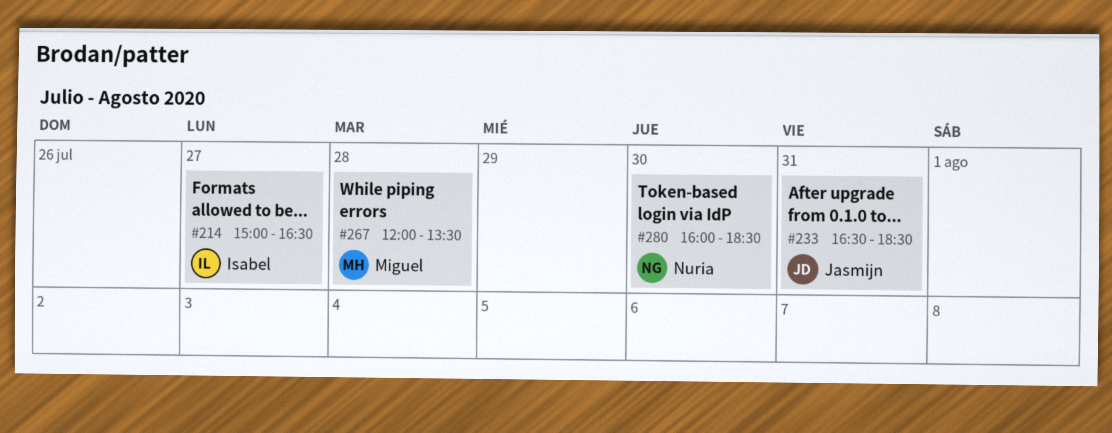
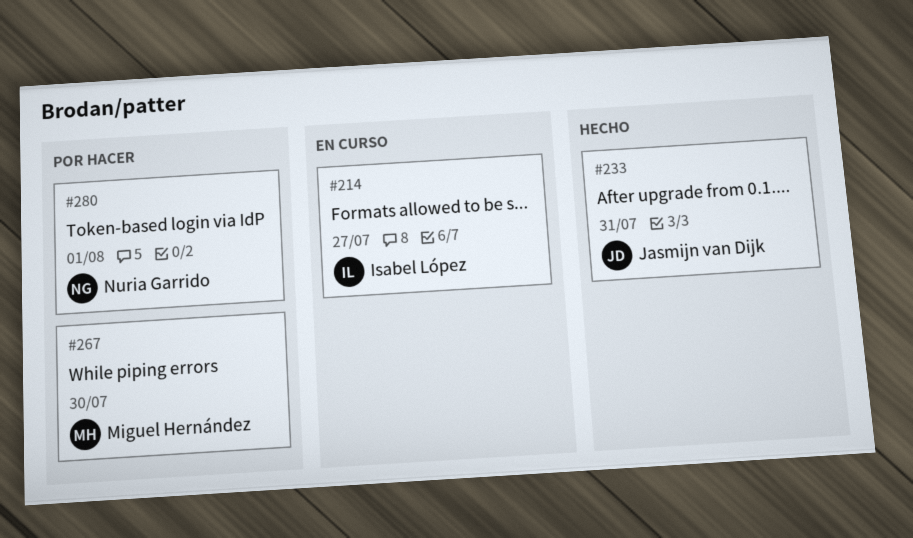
#267, day: Jul 28 -> Jul 30
#280, day: Jul 30 -> Aug 1

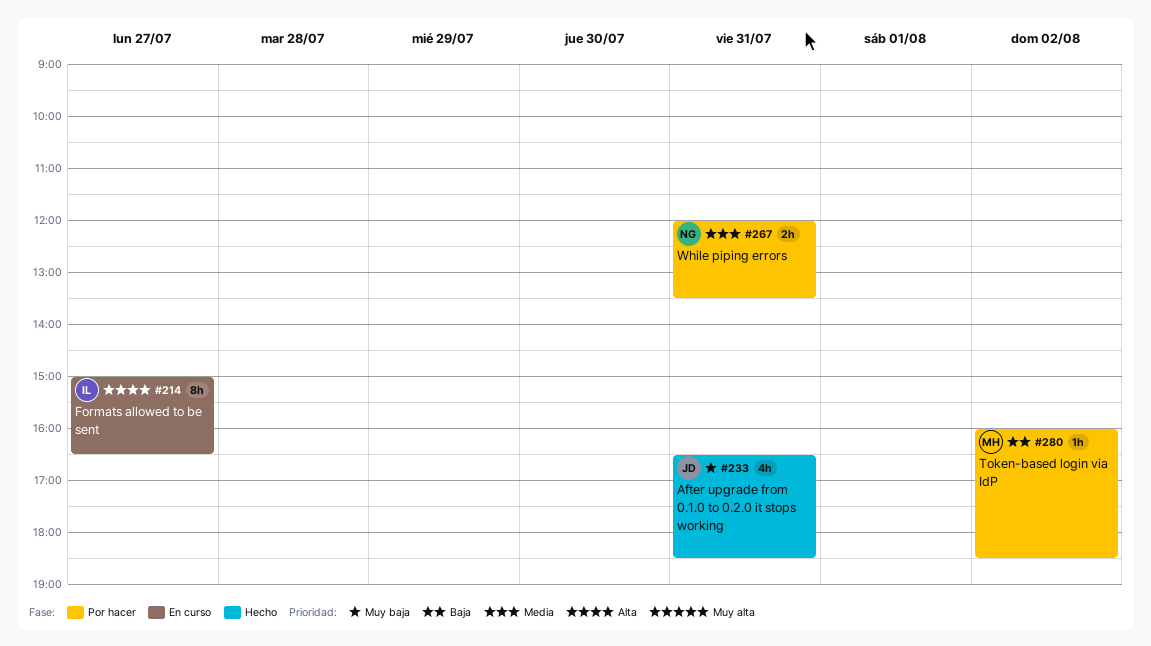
#267, owner: Miguel Hernández -> Nuria Garrido
#267, day: Jul 30 -> Jul 31
#280, owner: Nuria Garrido -> Miguel Hernández
#280, day: Aug 1 -> Aug 2

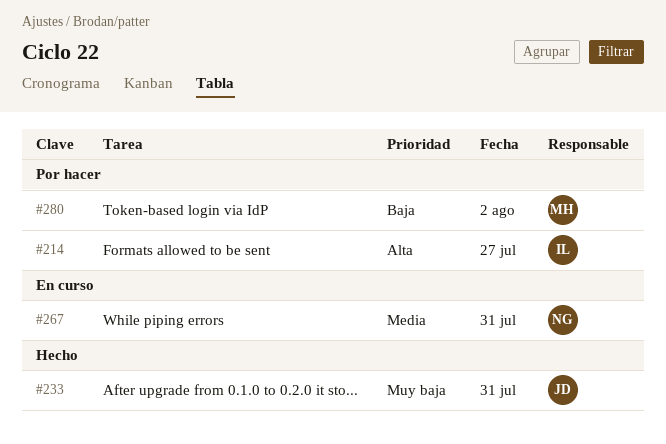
#214, status: En curso -> Por hacer
#267, status: Por hacer -> En curso

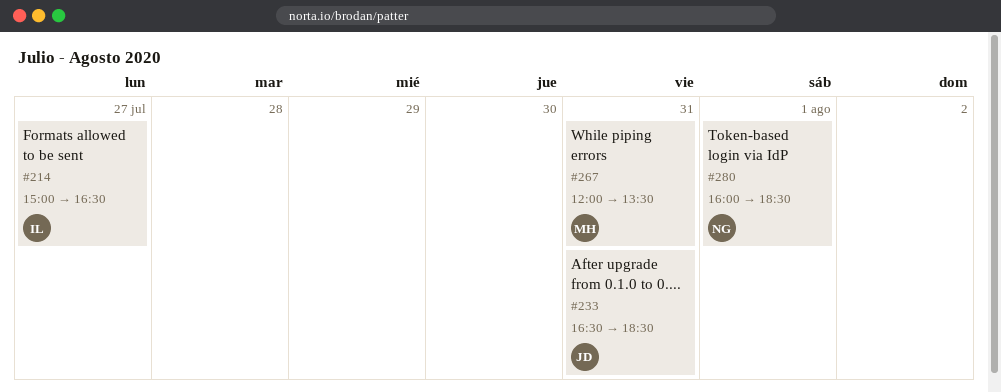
#267, owner: NG -> MH
#280, owner: MH -> NG
#280, day: Aug 2 -> Aug 1

